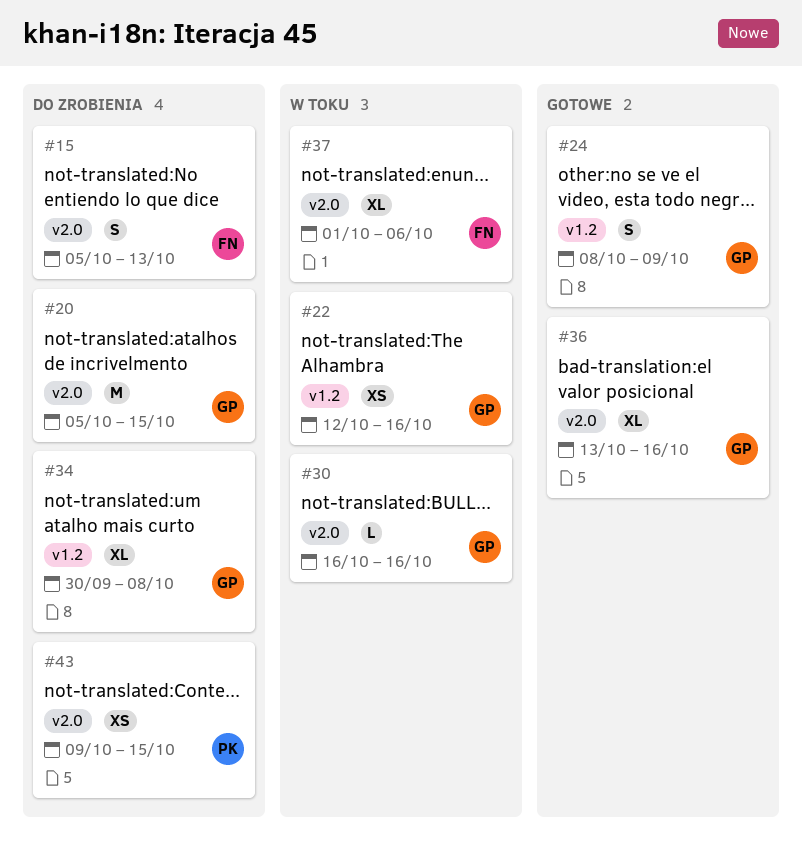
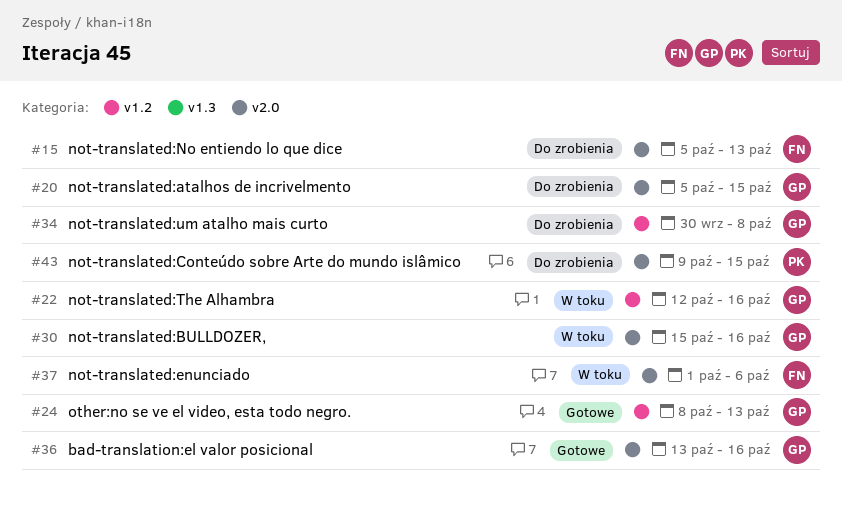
#24, due: Oct 9 -> Oct 13
#30, start: Oct 16 -> Oct 15

